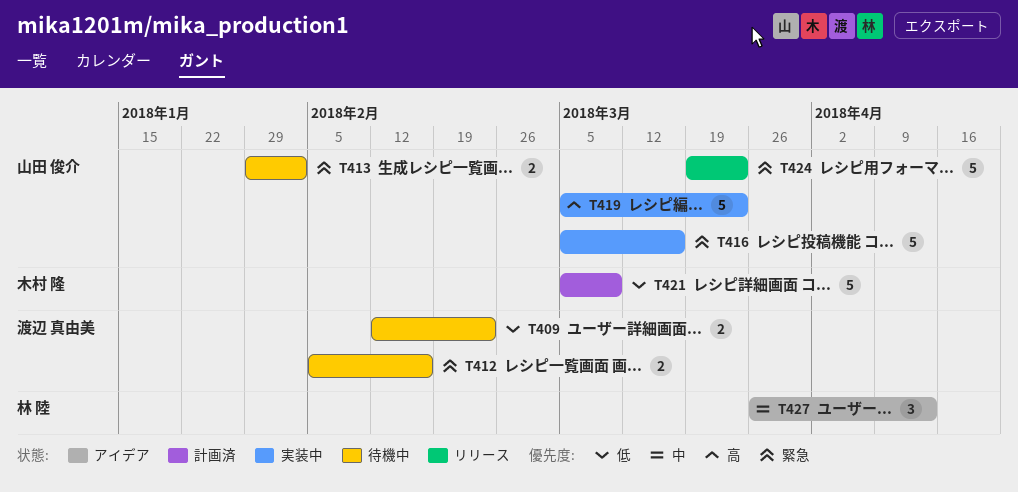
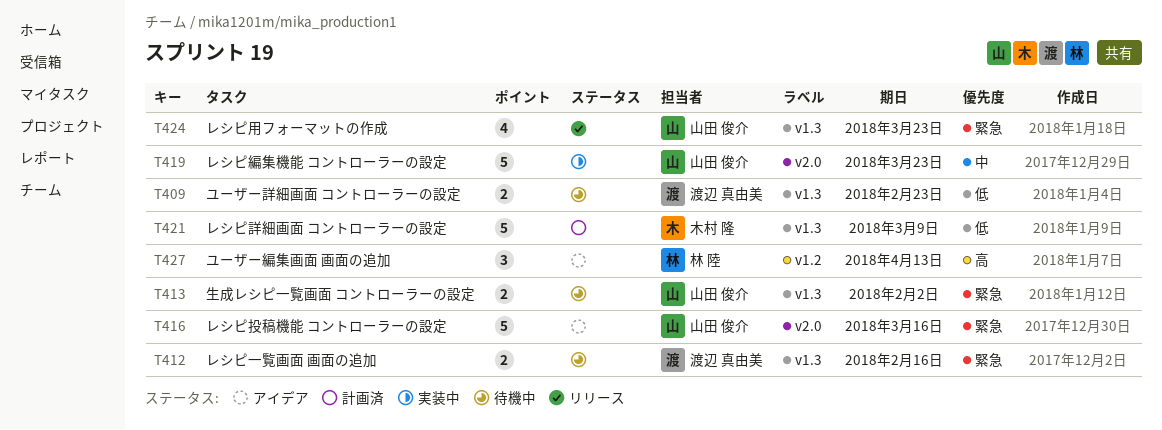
T416, status: 実装中 -> アイデア
T419, priority: 高 -> 中
T424, estimate: 5 -> 4
T427, priority: 中 -> 高

